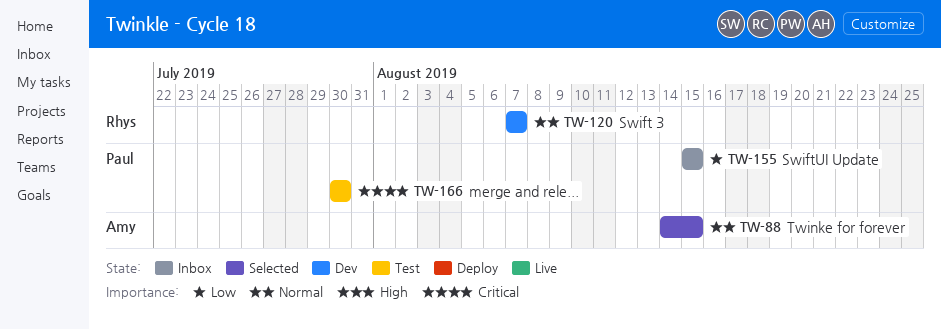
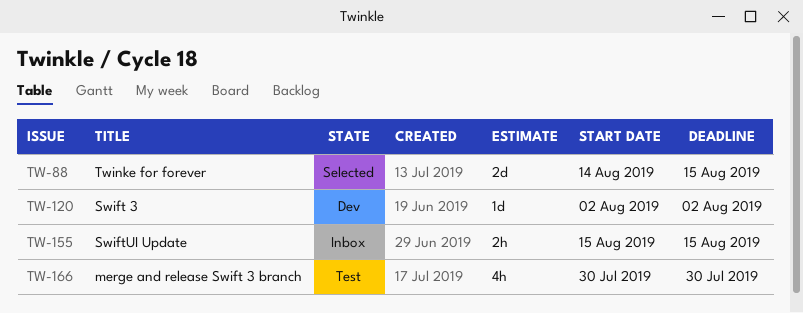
TW-120, start: Aug 7 -> Aug 2
TW-120, due: Aug 7 -> Aug 2

